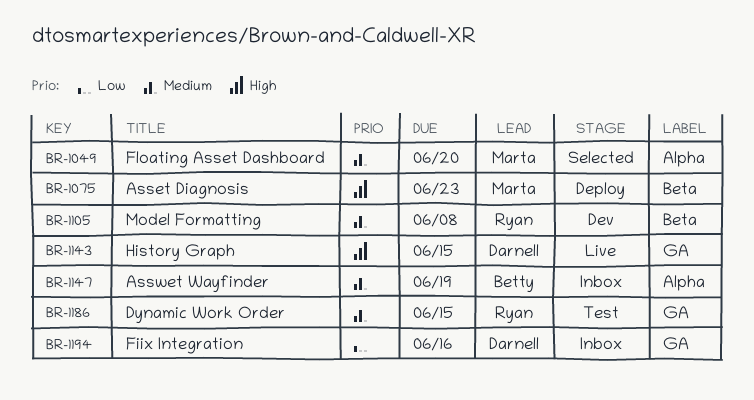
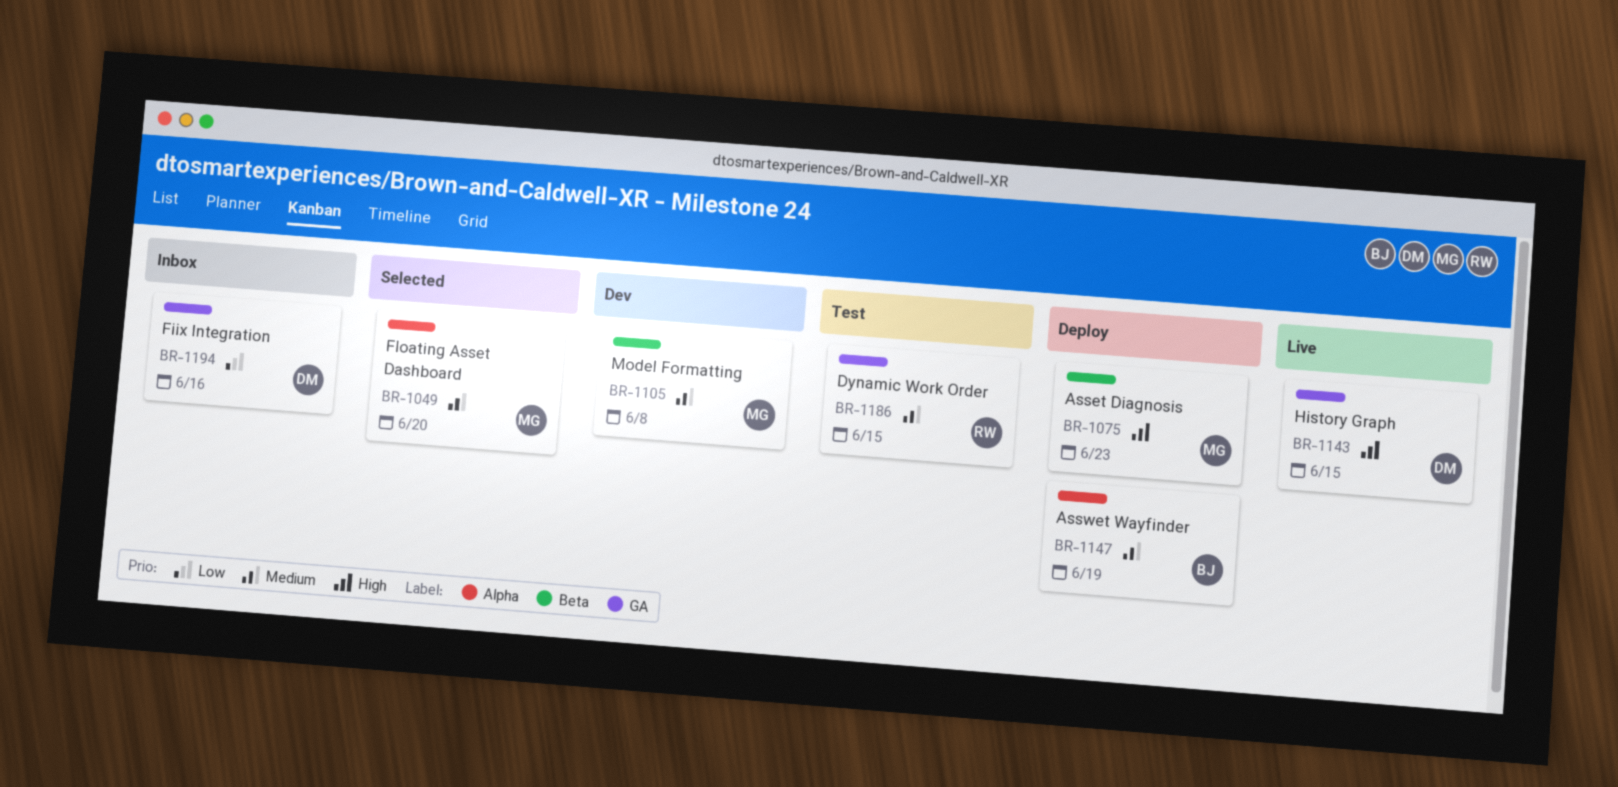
BR-1105, owner: Ryan -> Marta
BR-1147, status: Inbox -> Deploy

